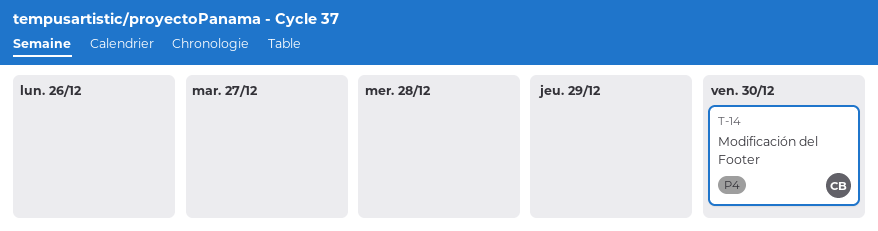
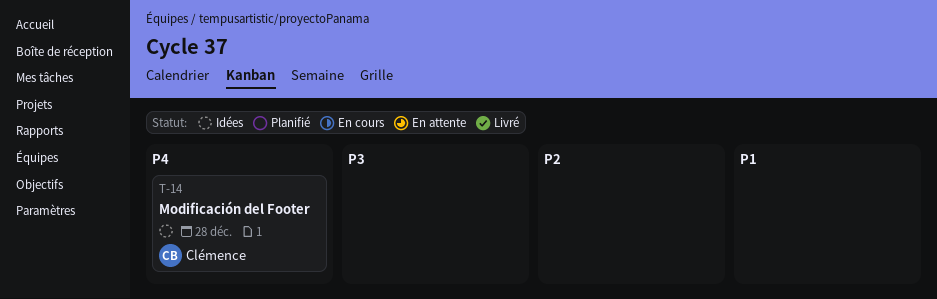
T-14, due: Dec 30 -> Dec 28

